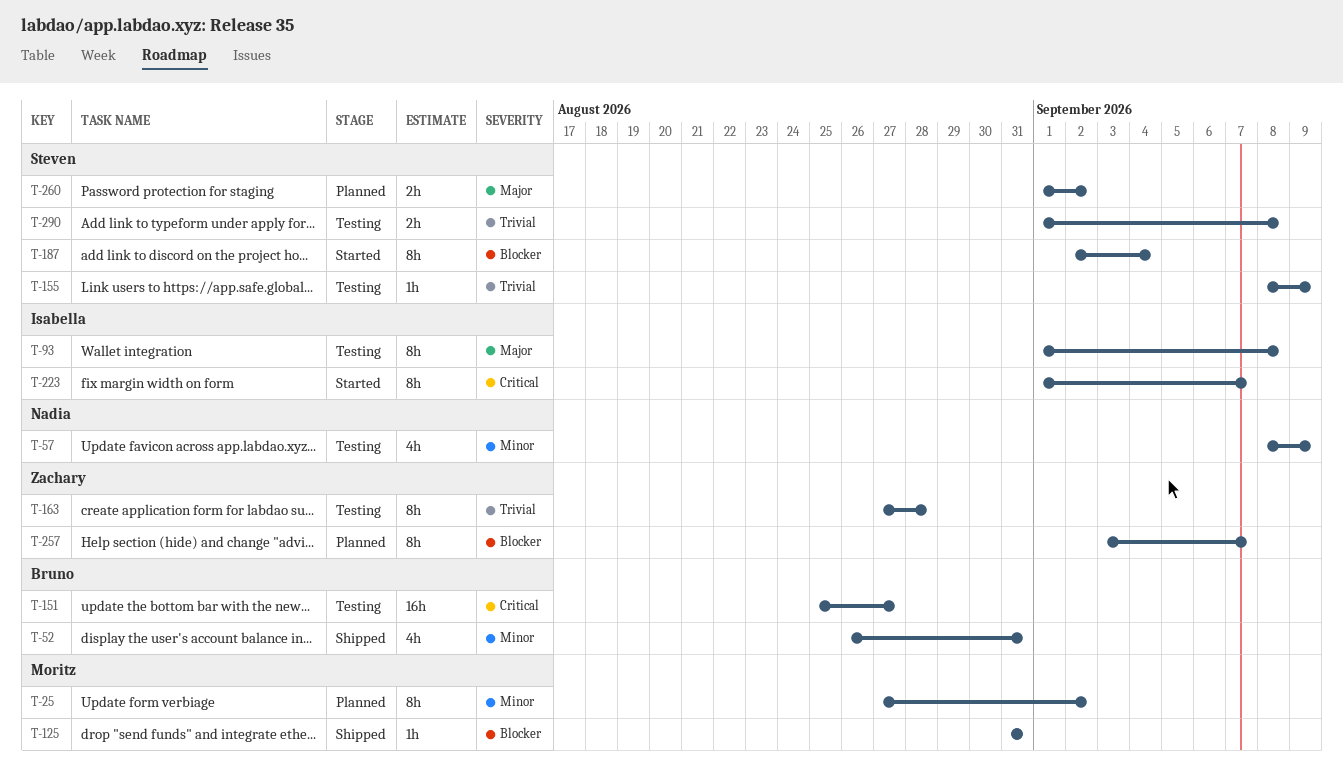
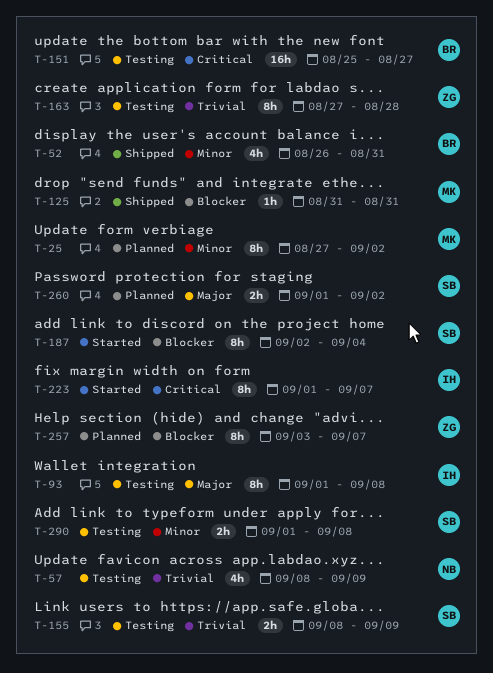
T-57, priority: Minor -> Trivial
T-155, estimate: 1h -> 2h
T-290, priority: Trivial -> Minor

